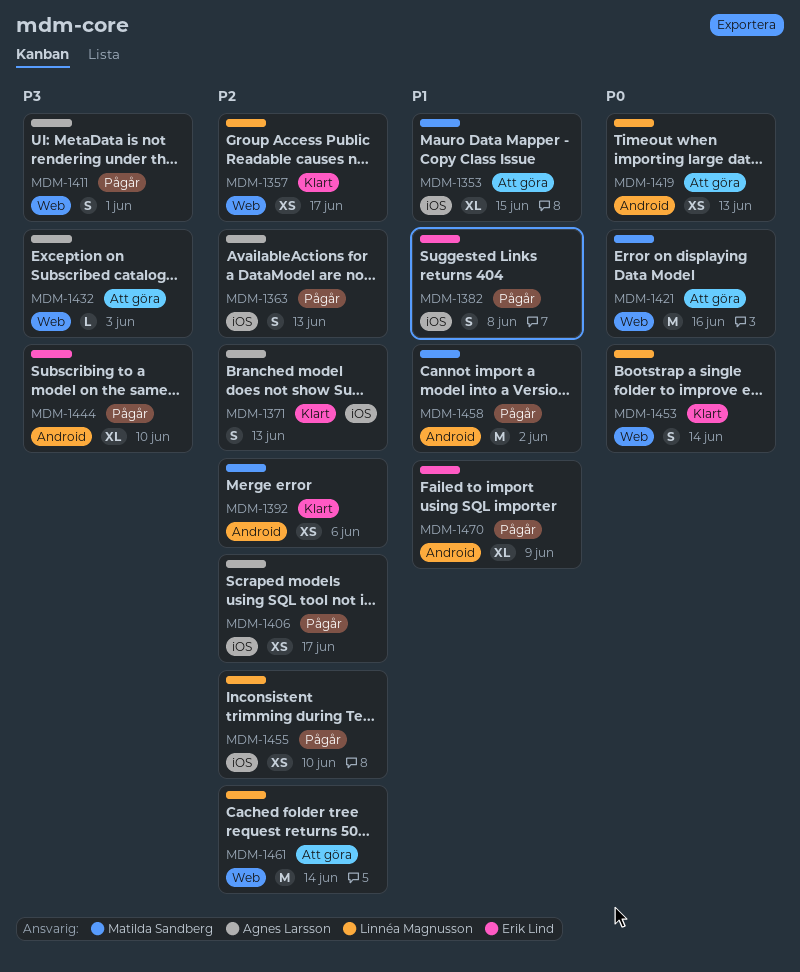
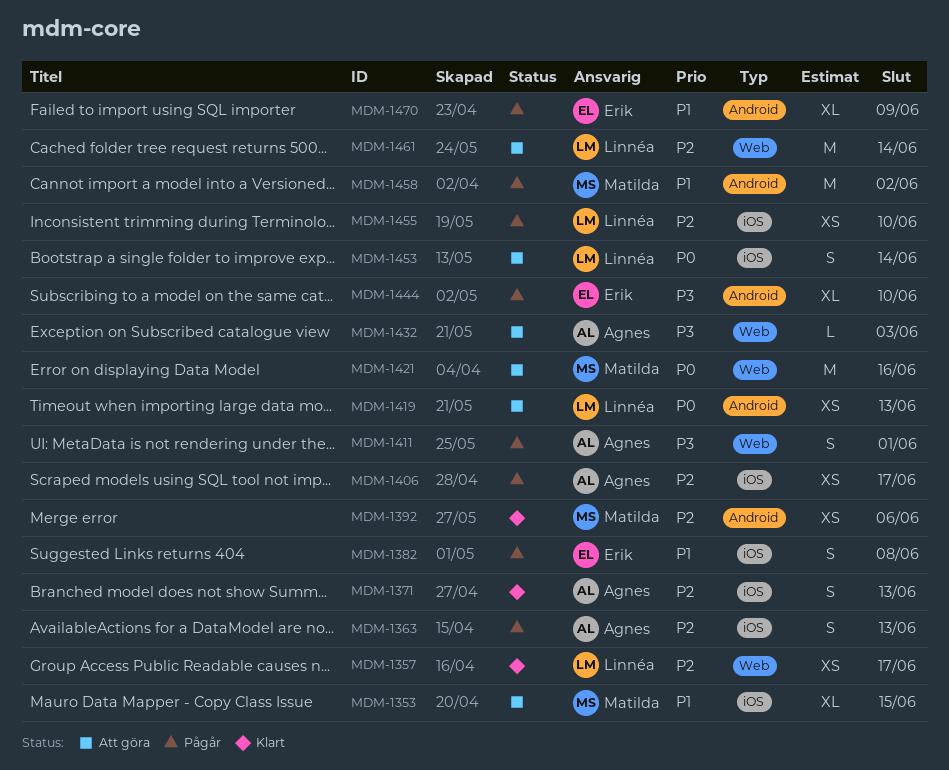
MDM-1453, status: Klart -> Att göra
MDM-1453, label: Web -> iOS

